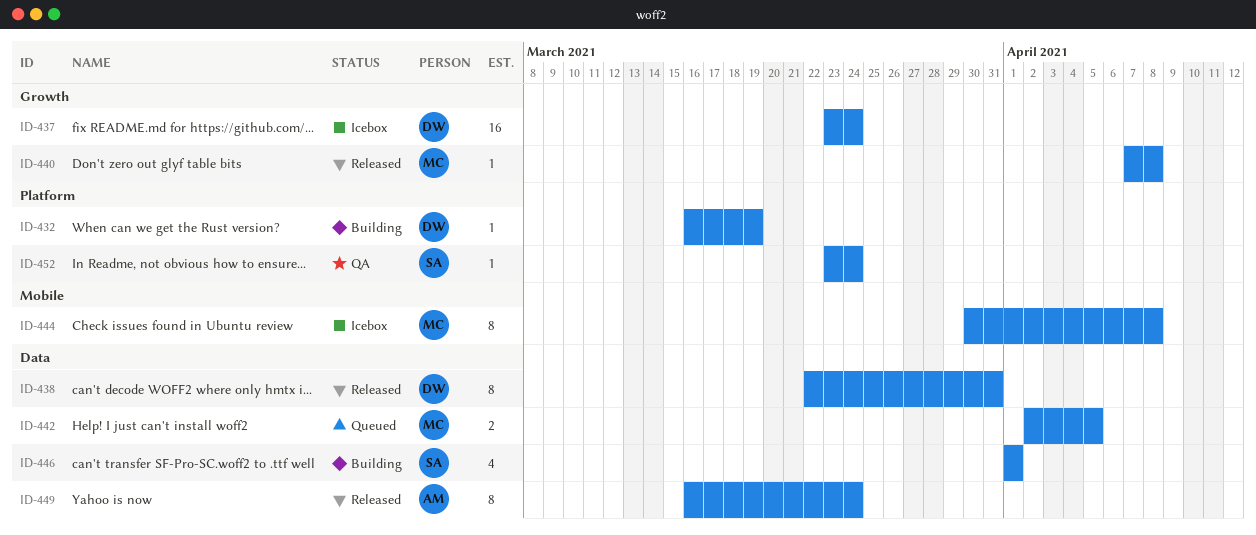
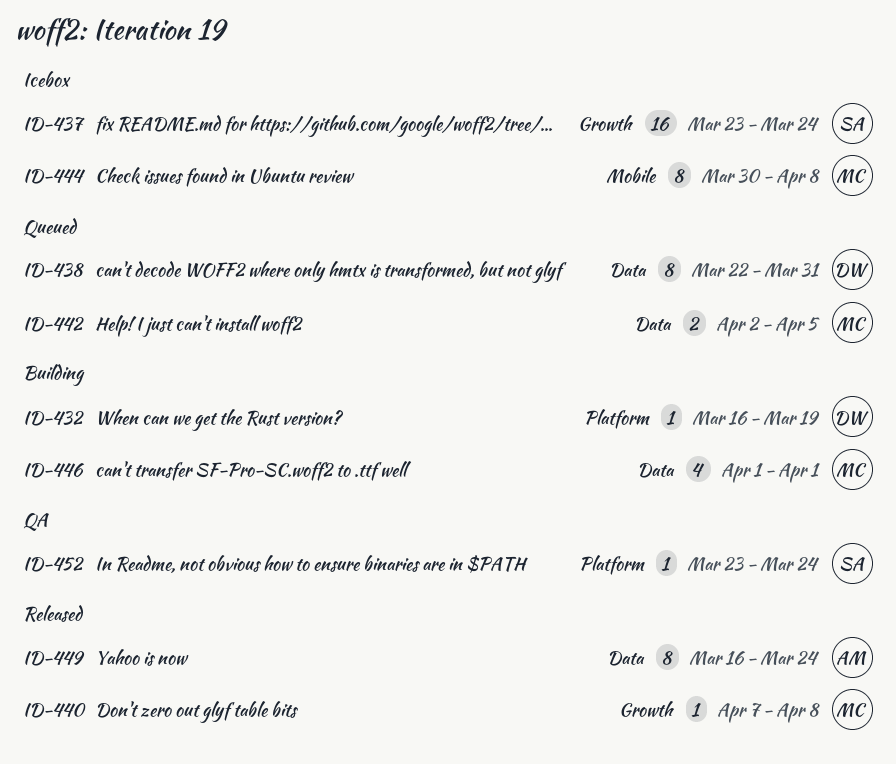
ID-437, owner: DW -> SA
ID-438, status: Released -> Queued
ID-446, owner: SA -> MC

